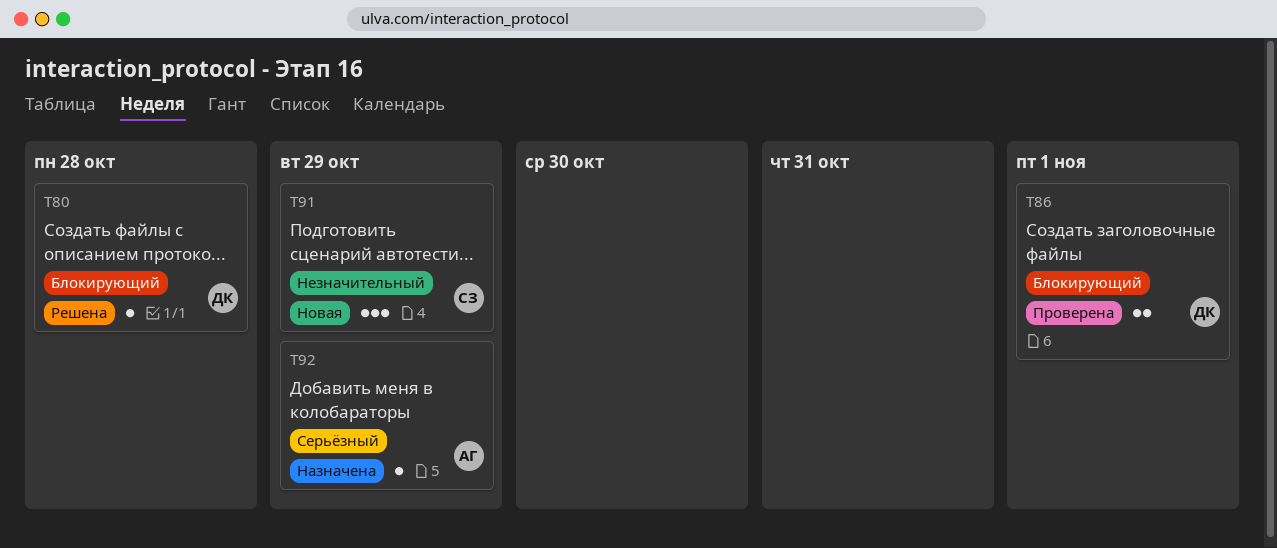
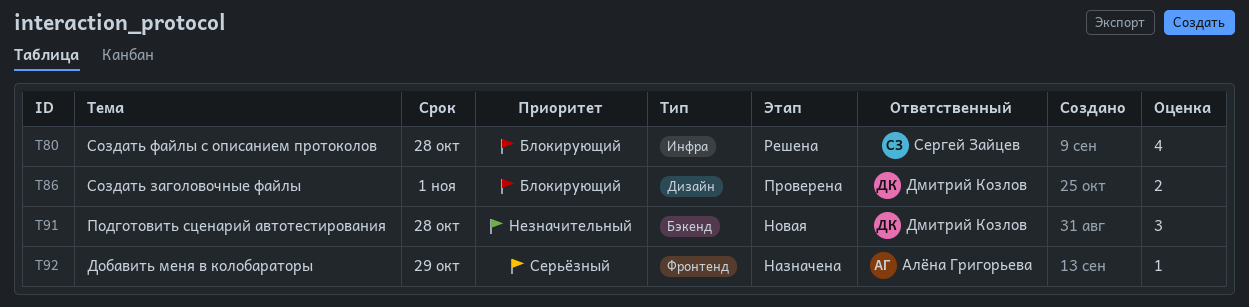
T80, owner: Дмитрий Козлов -> Сергей Зайцев
T80, estimate: 1 -> 4
T91, owner: Сергей Зайцев -> Дмитрий Козлов
T91, due: Oct 29 -> Oct 28

